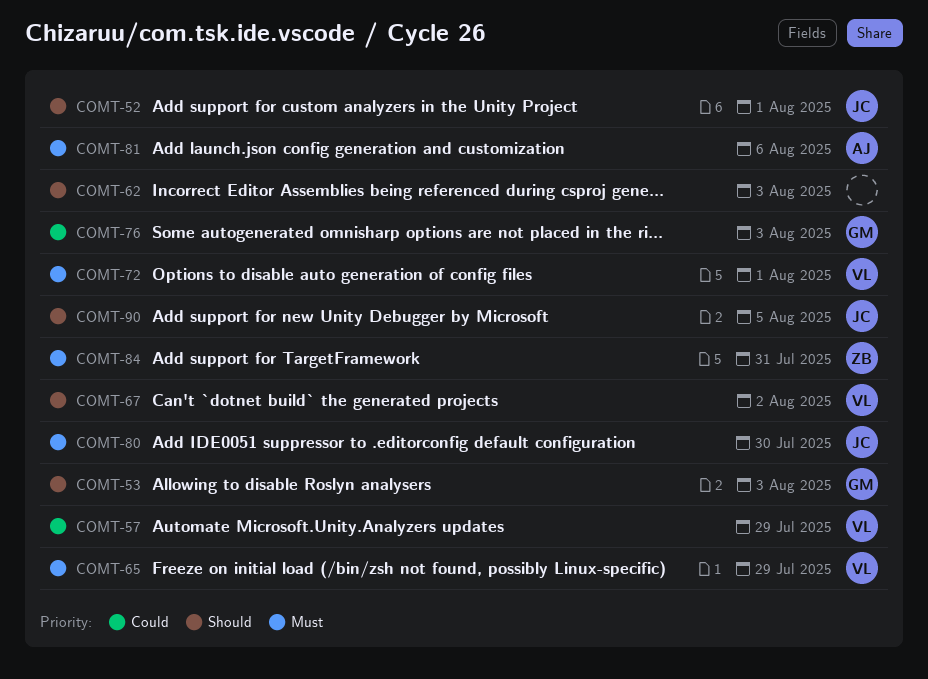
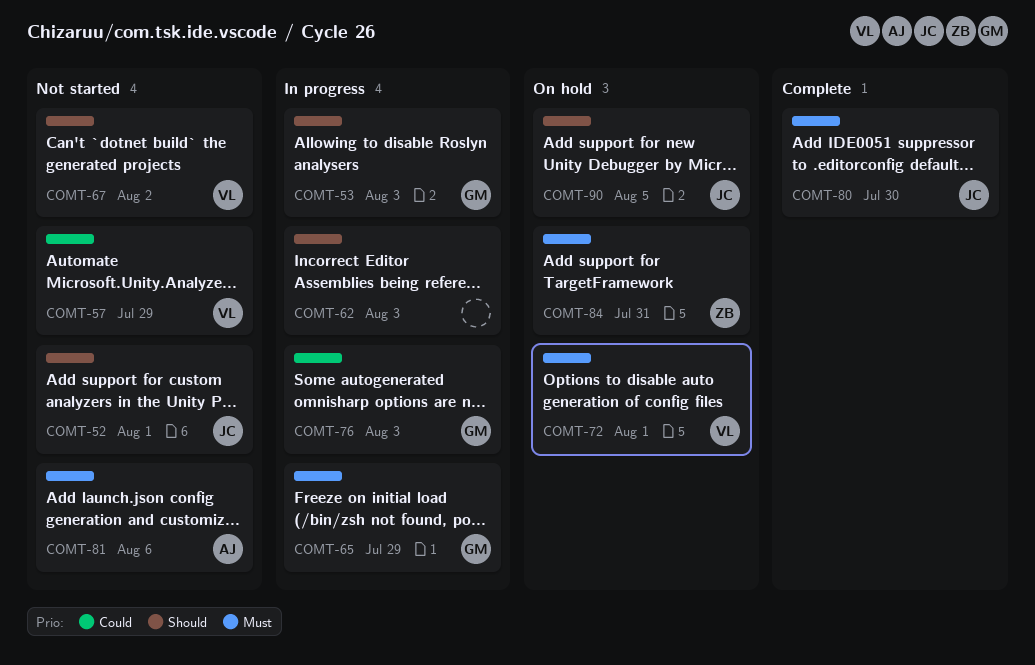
COMT-65, owner: VL -> GM

